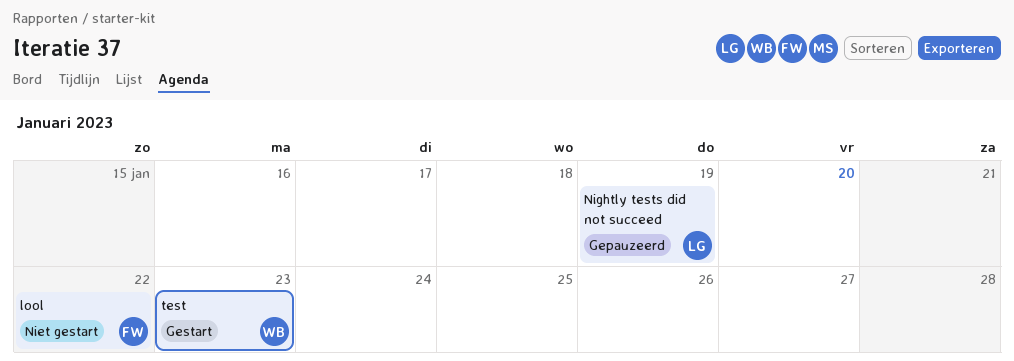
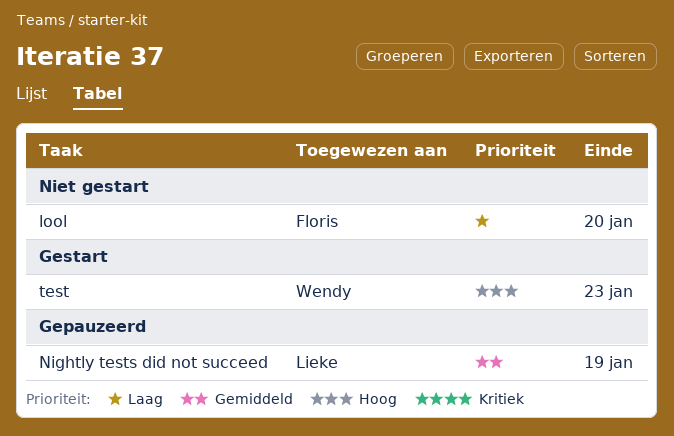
lool, due: Jan 22 -> Jan 20

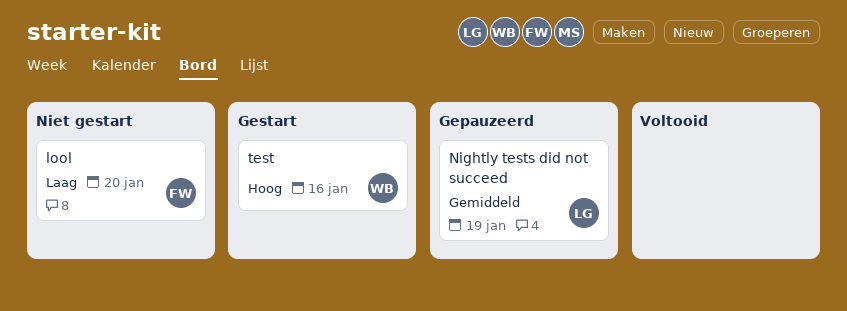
test, due: Jan 23 -> Jan 16

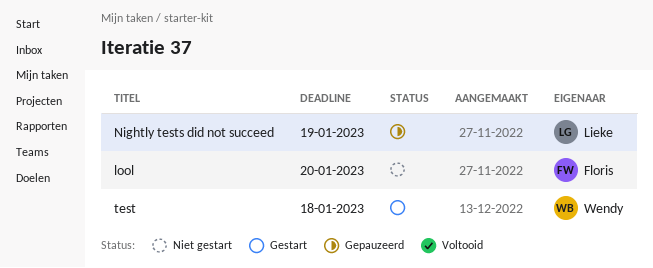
test, due: Jan 16 -> Jan 18

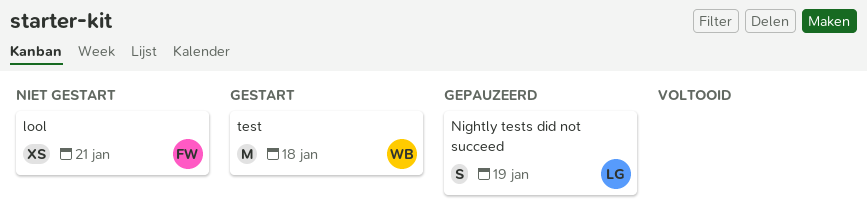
lool, due: Jan 20 -> Jan 21

